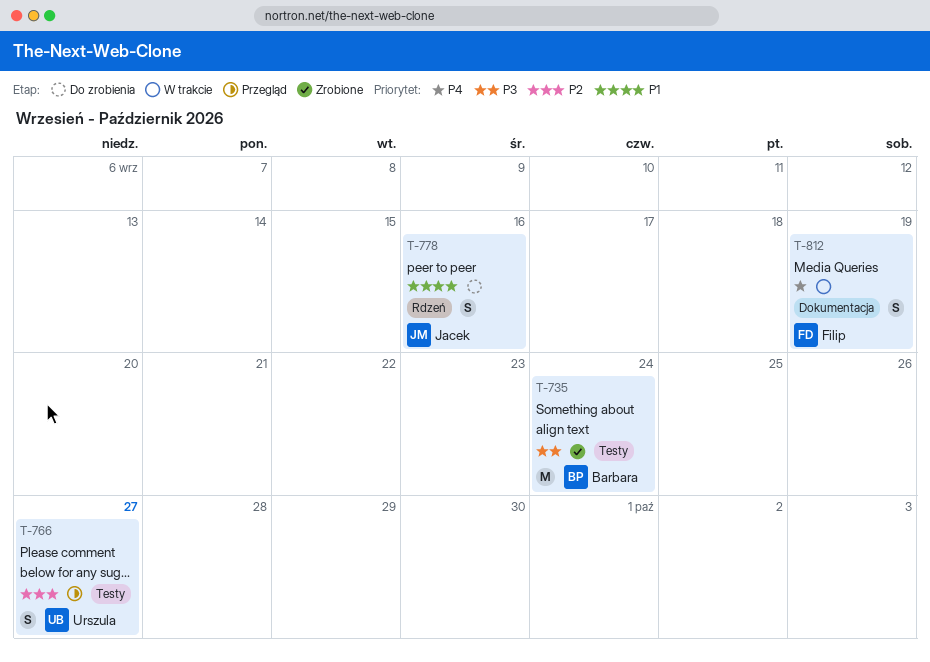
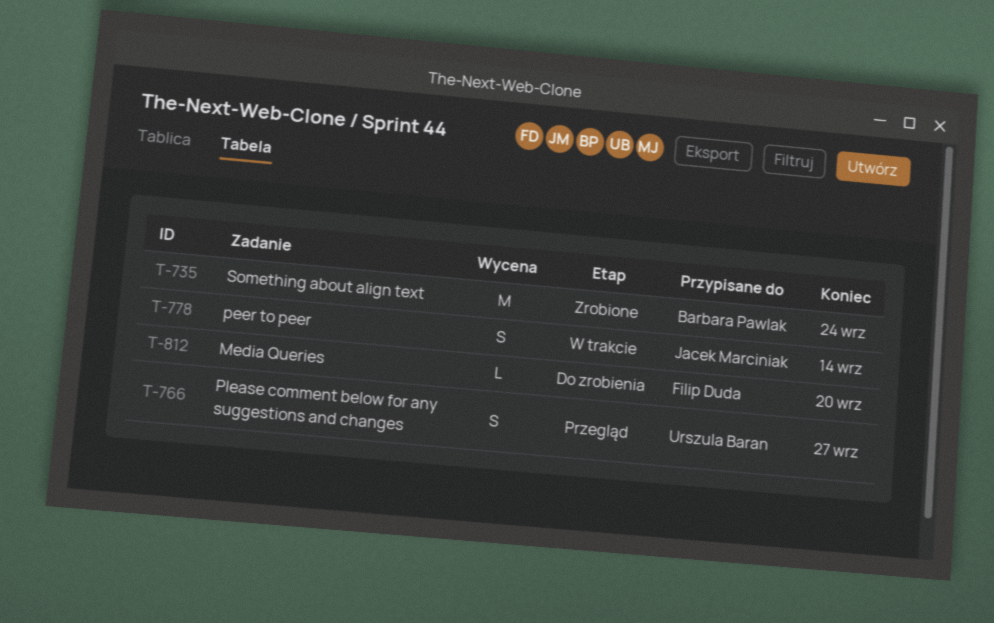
T-778, status: Do zrobienia -> W trakcie
T-778, due: Sep 16 -> Sep 14
T-812, status: W trakcie -> Do zrobienia
T-812, estimate: S -> L
T-812, due: Sep 19 -> Sep 20

